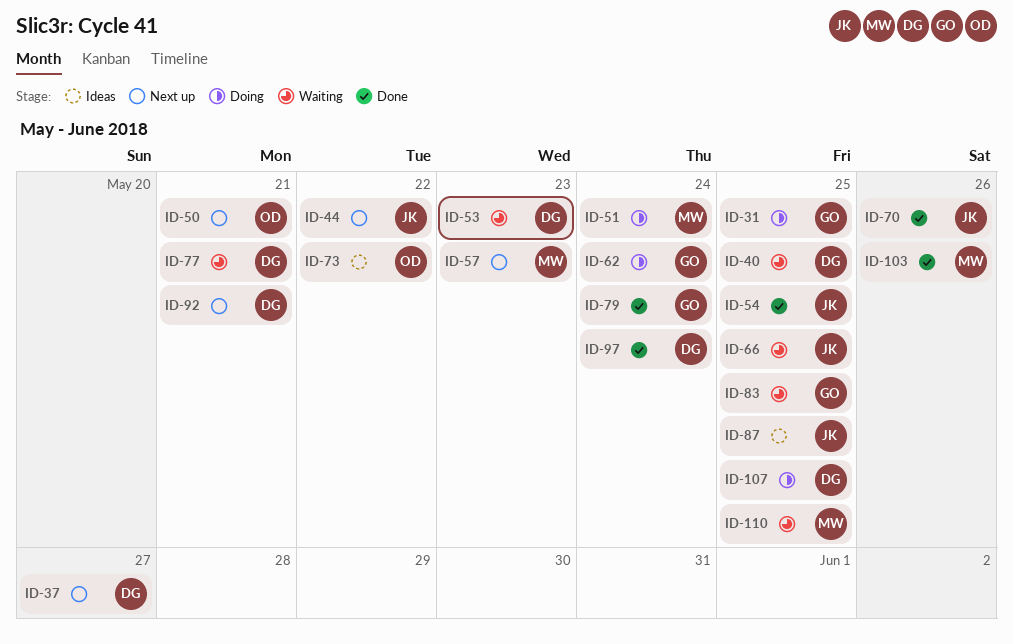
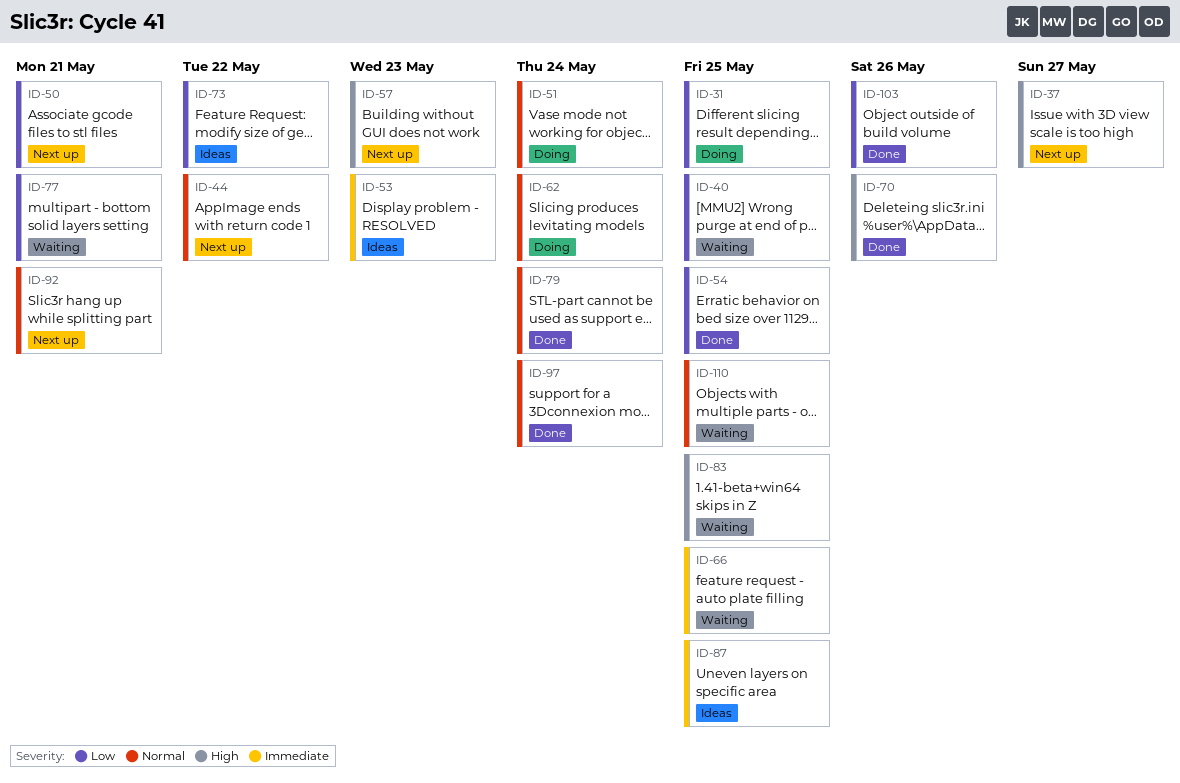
ID-53, status: Waiting -> Ideas
ID-107: present -> none

